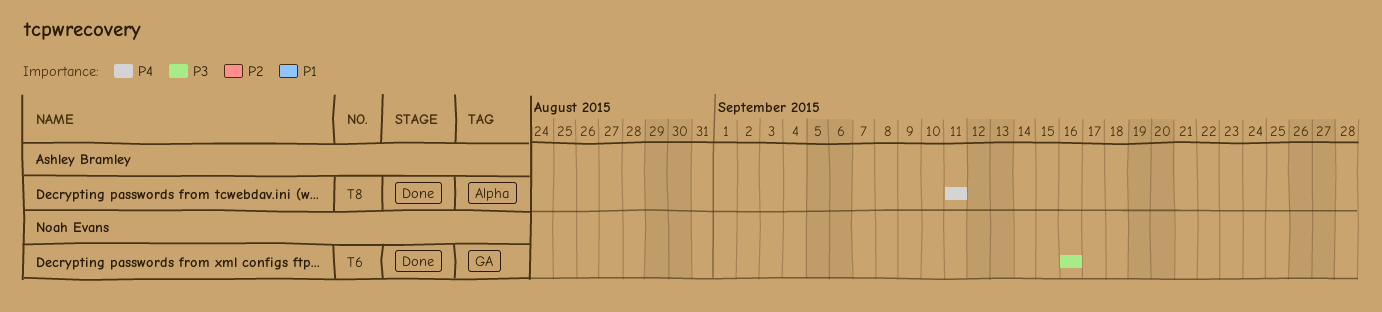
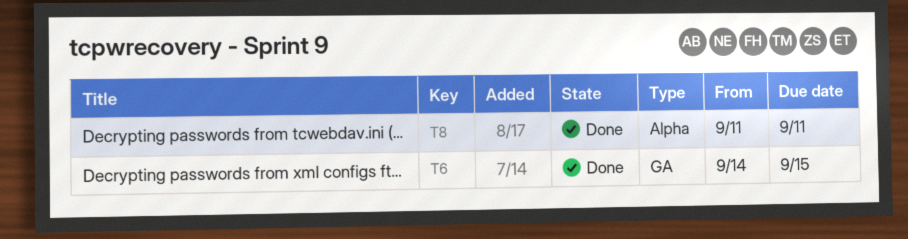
T6, start: Sep 16 -> Sep 14
T6, due: Sep 16 -> Sep 15

